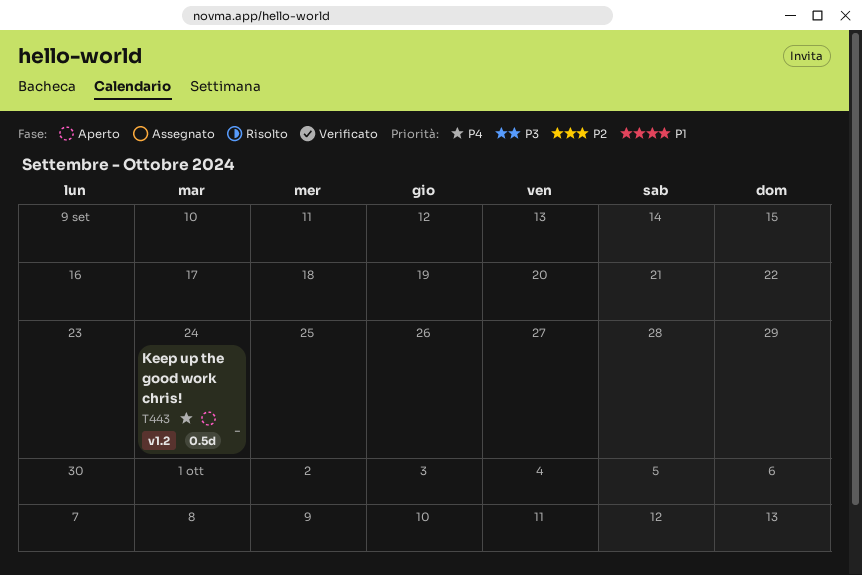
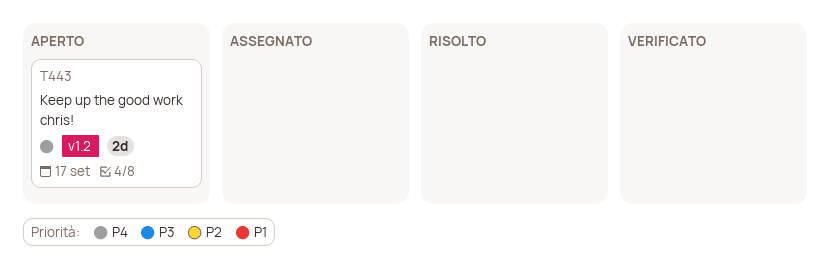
T443, estimate: 0.5d -> 2d
T443, due: Sep 24 -> Sep 17

